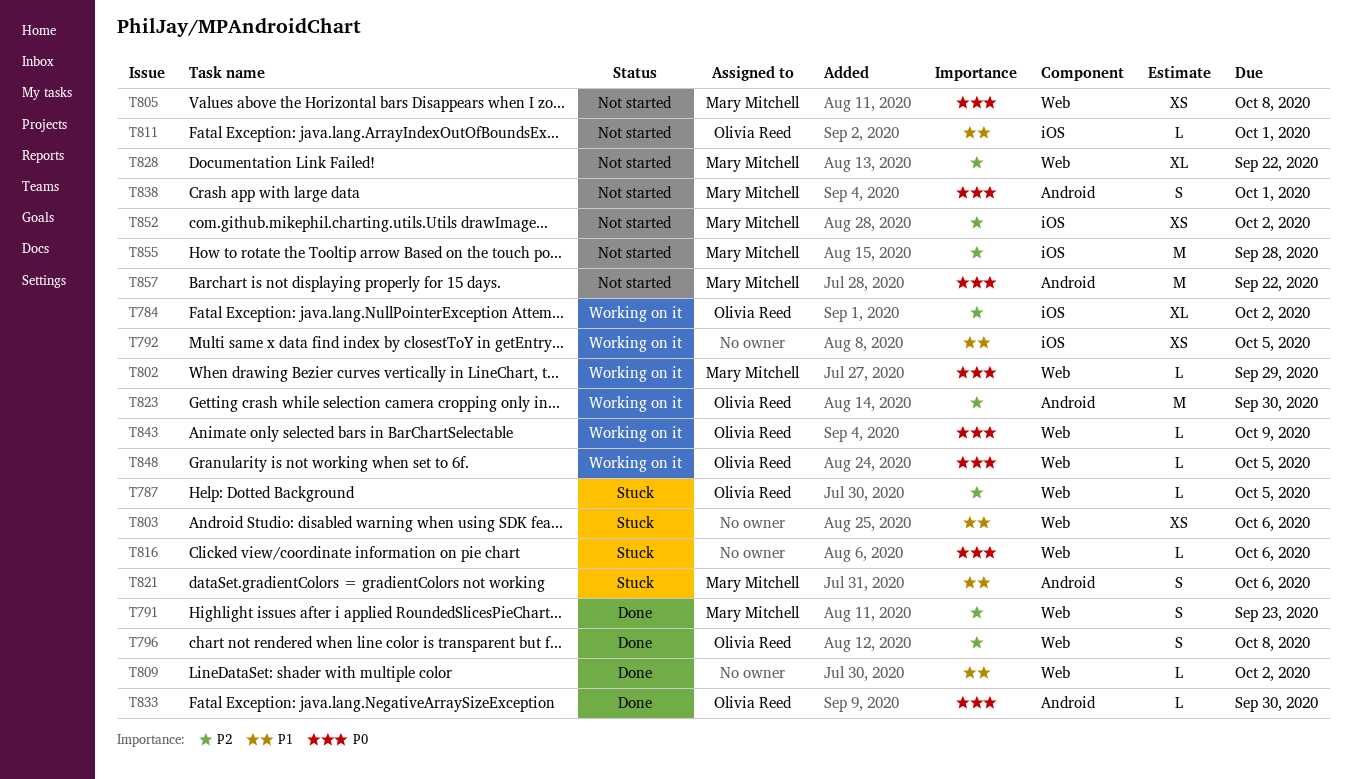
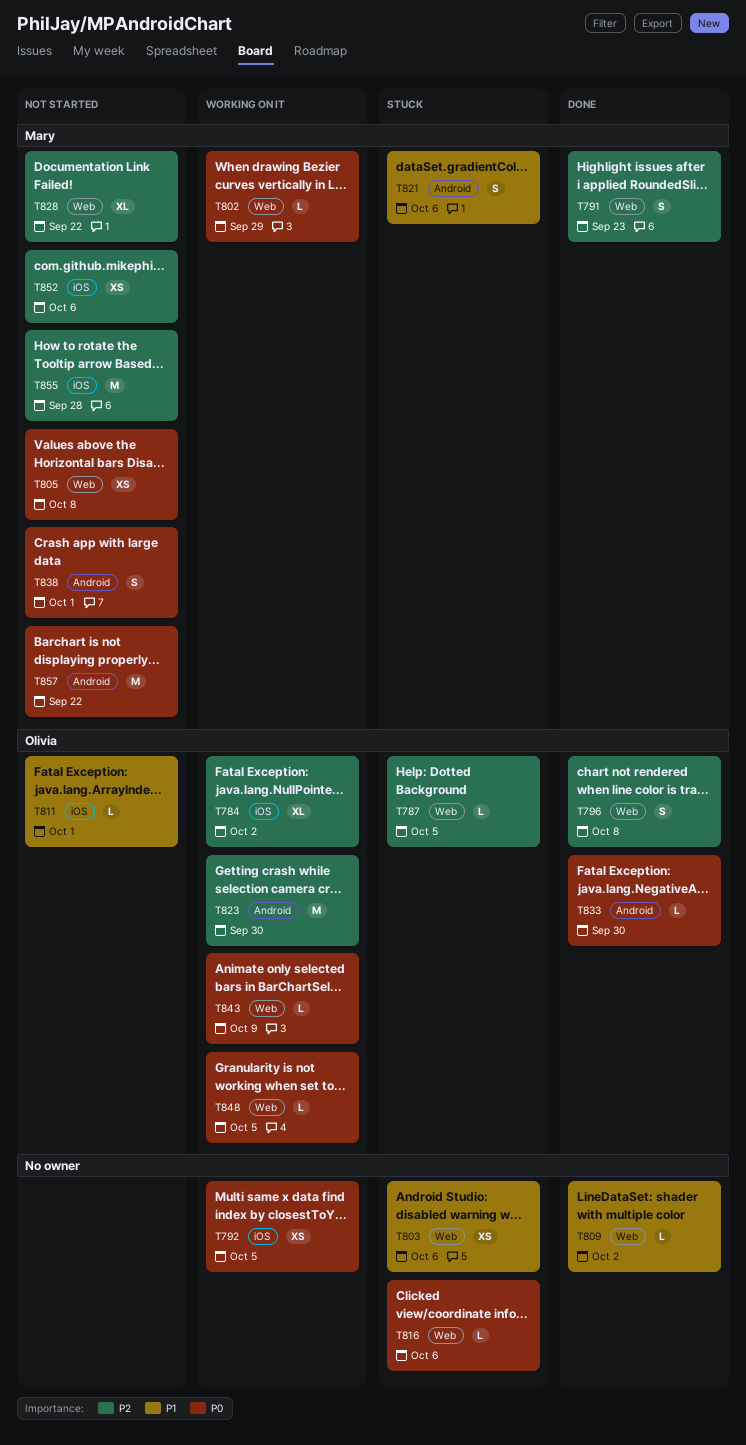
T792, priority: P1 -> P0
T852, due: Oct 2 -> Oct 6

